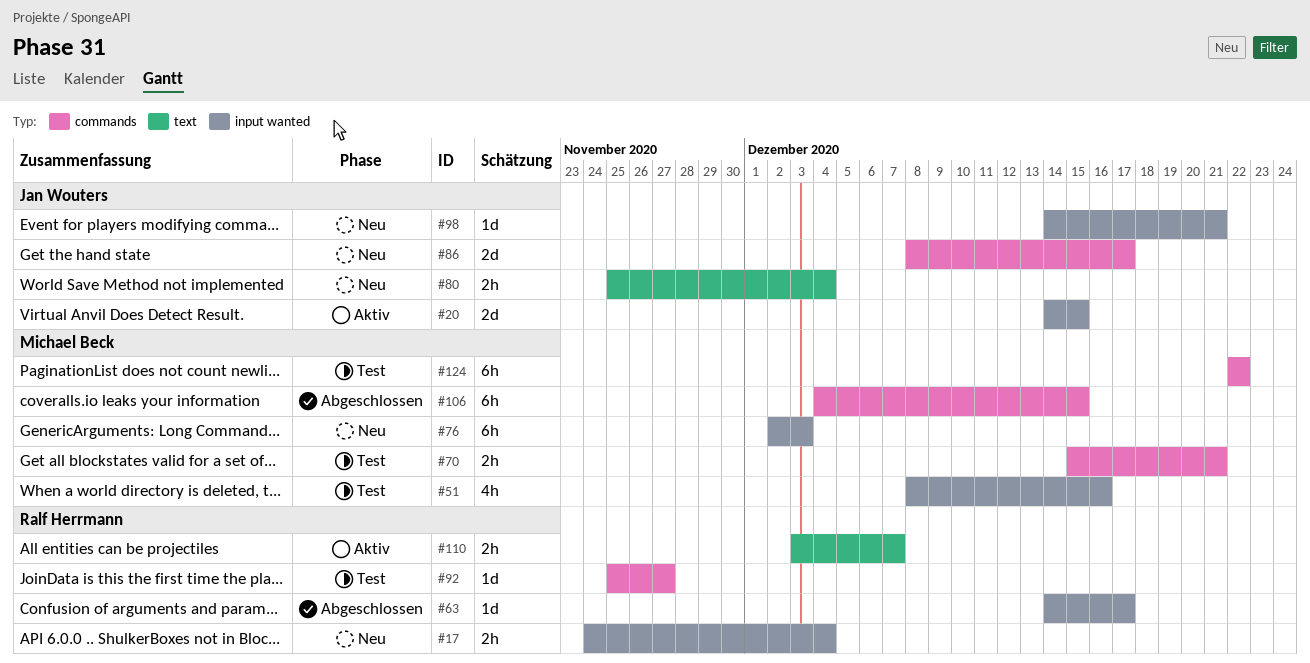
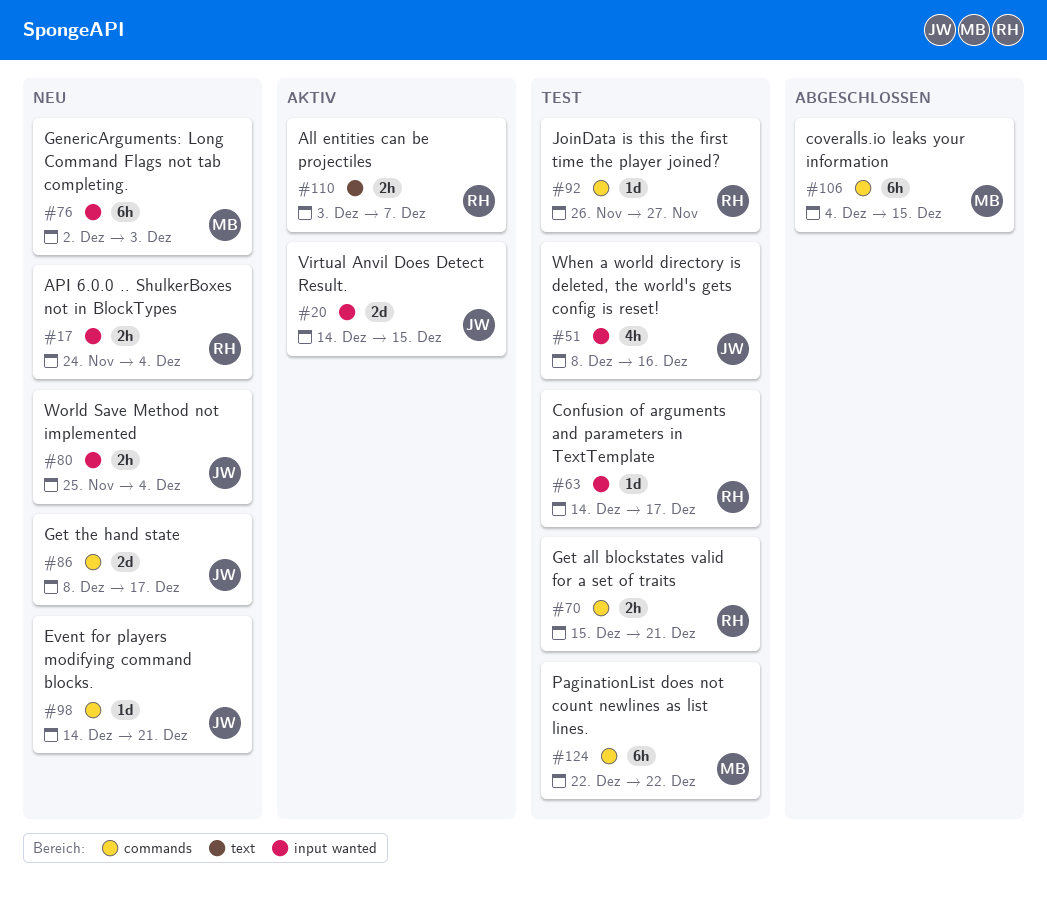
#51, owner: Michael Beck -> Jan Wouters
#63, status: Abgeschlossen -> Test
#70, owner: Michael Beck -> Ralf Herrmann
#80, label: text -> input wanted
#92, start: Nov 25 -> Nov 26
#98, label: input wanted -> commands

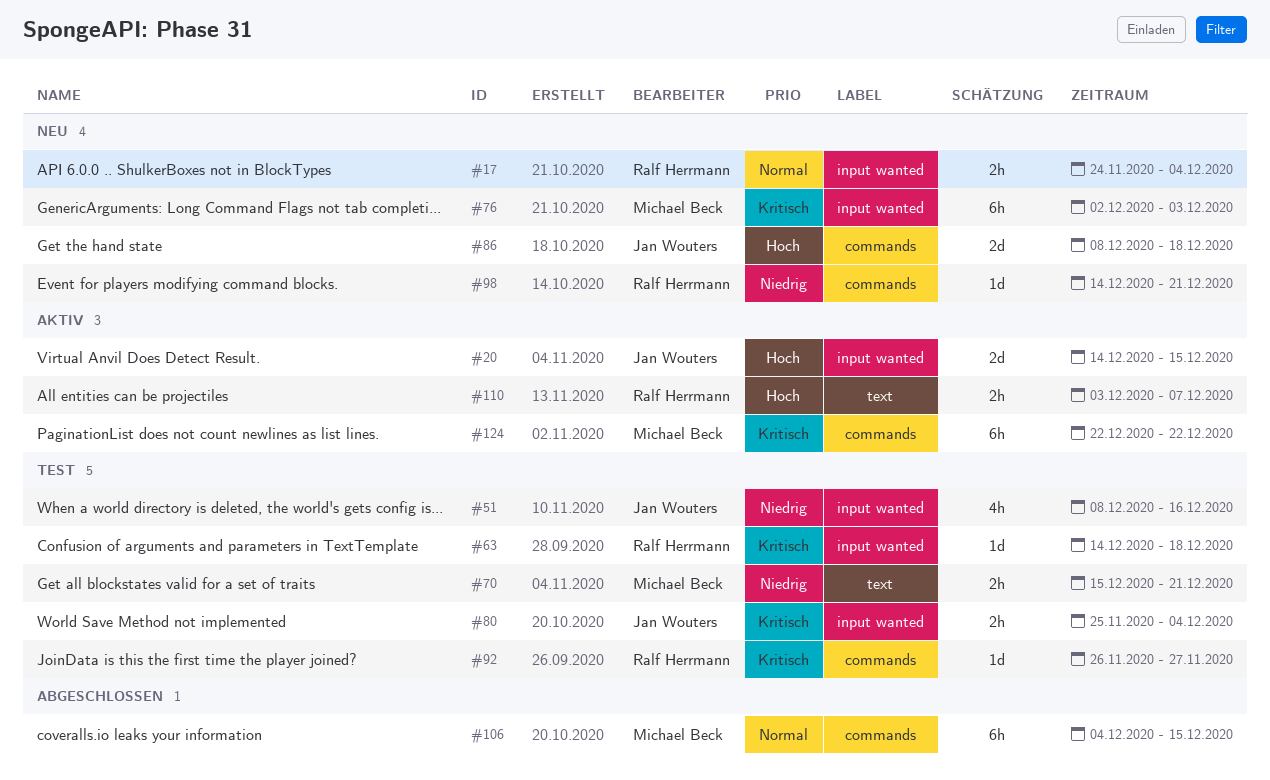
#63, due: Dec 17 -> Dec 18
#70, owner: Ralf Herrmann -> Michael Beck
#70, label: commands -> text
#80, status: Neu -> Test
#86, due: Dec 17 -> Dec 18
#98, owner: Jan Wouters -> Ralf Herrmann
#124, status: Test -> Aktiv

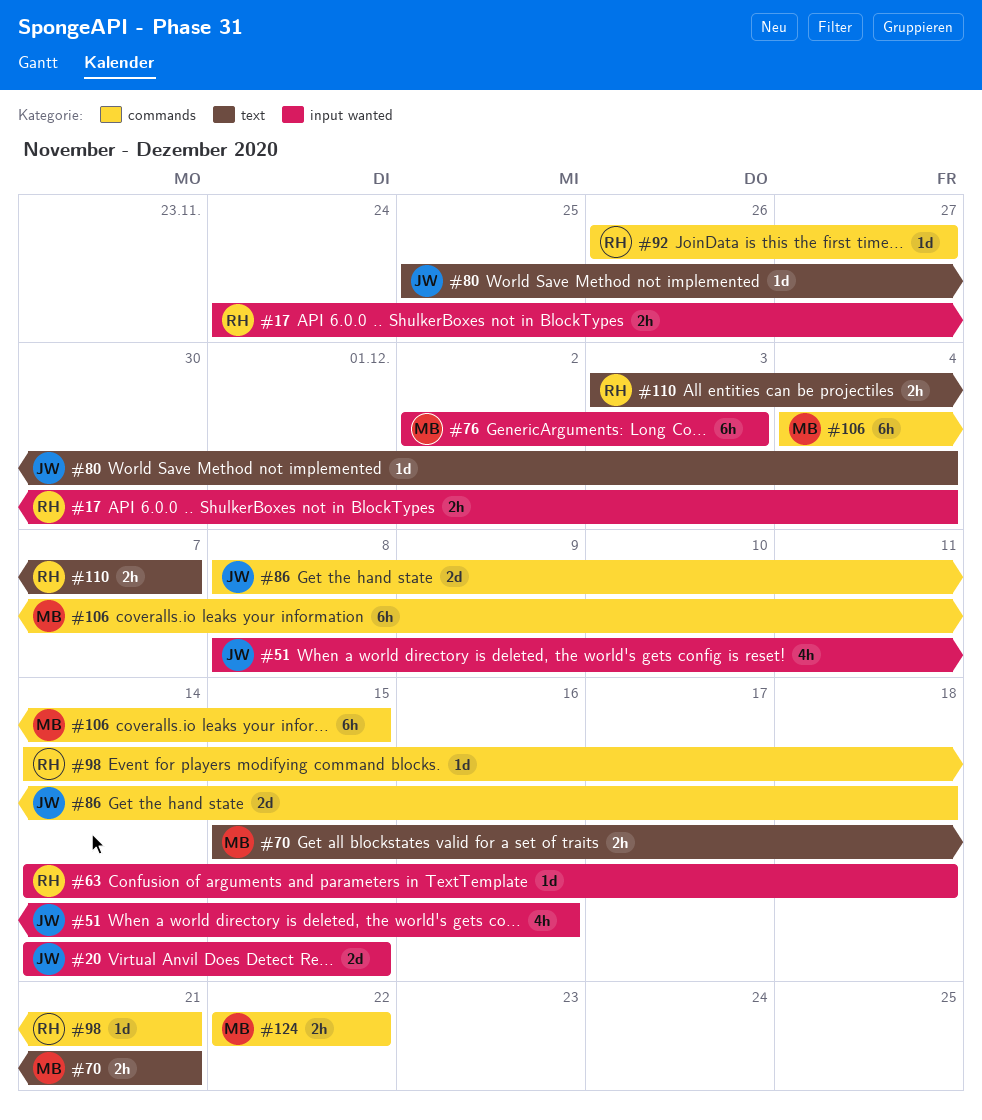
#80, label: input wanted -> text
#80, estimate: 2h -> 1d
#124, estimate: 6h -> 2h

